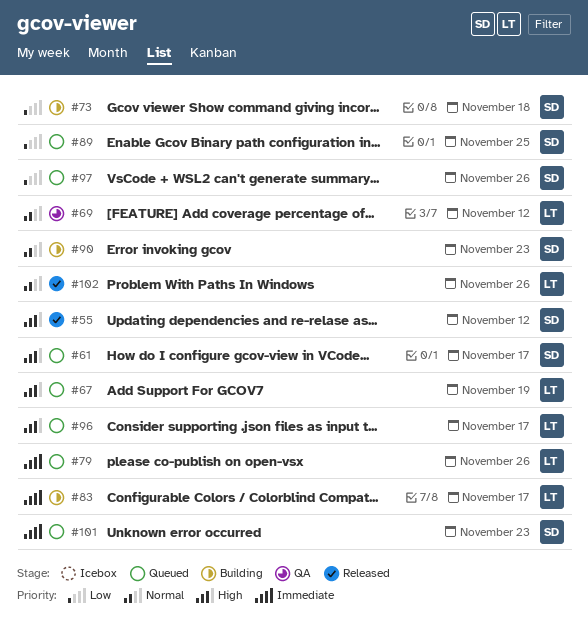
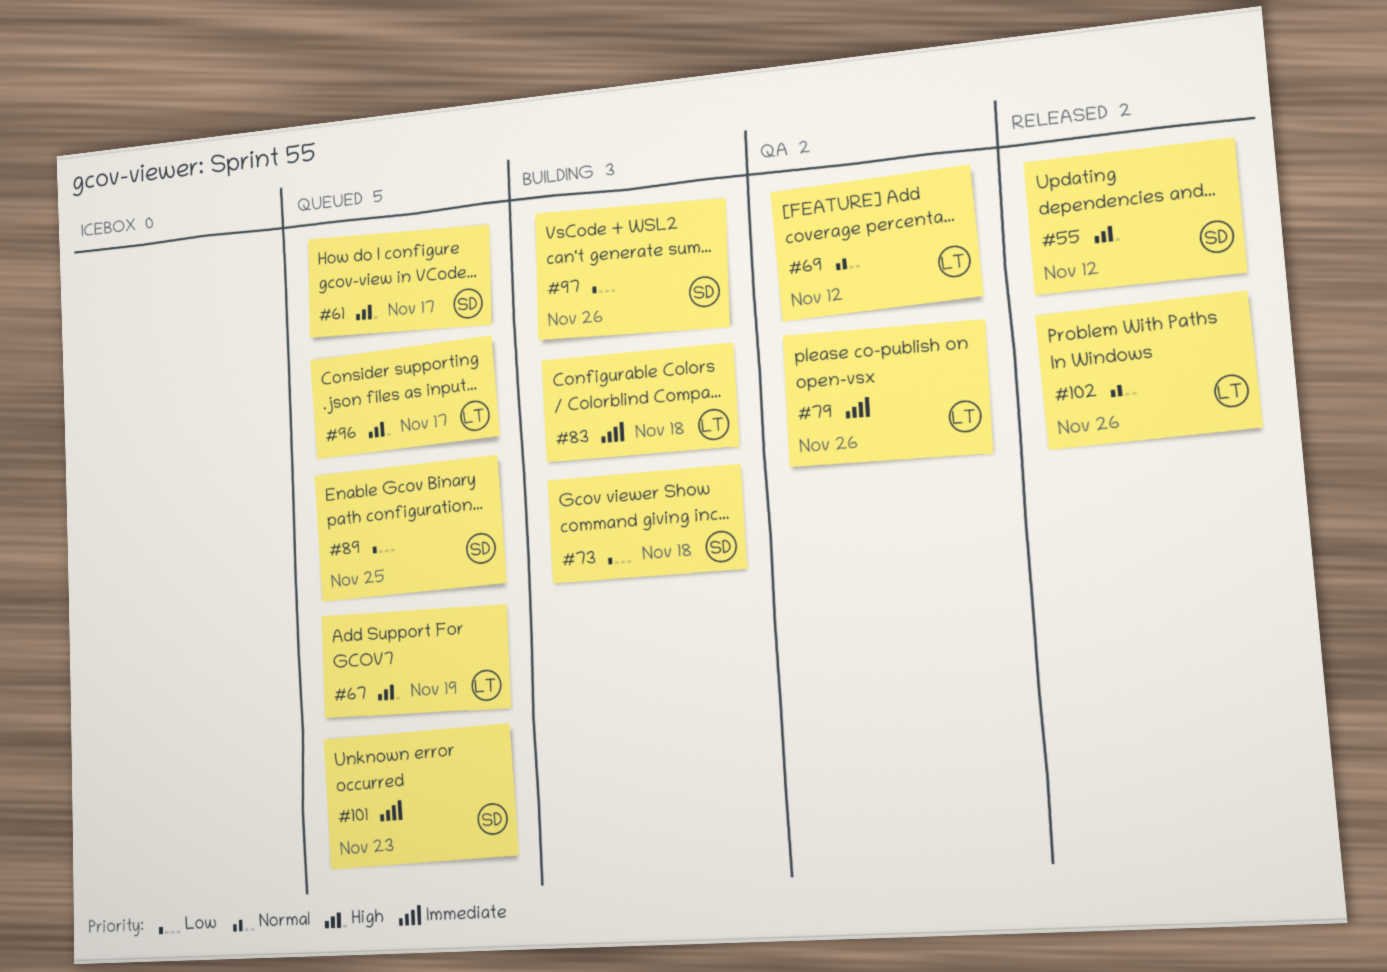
#79, status: Queued -> QA
#83, due: Nov 17 -> Nov 18
#90: present -> none
#97, status: Queued -> Building

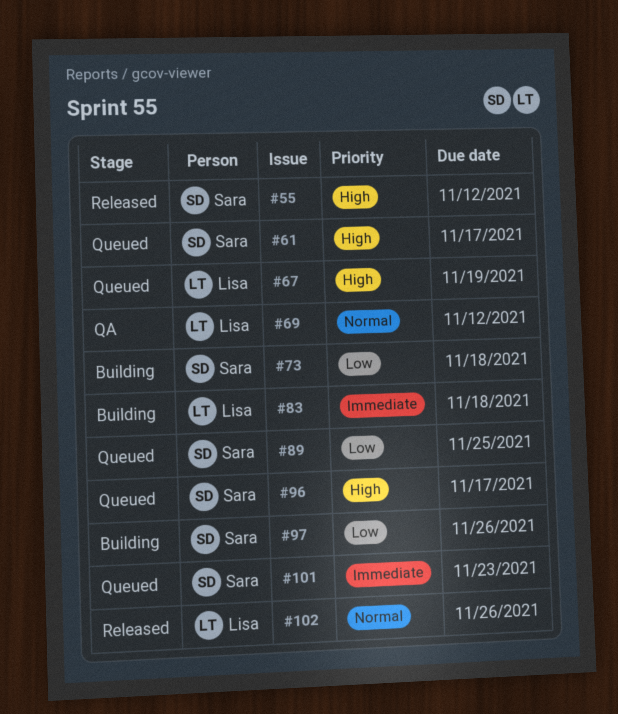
#79: present -> none
#96, owner: Lisa -> Sara

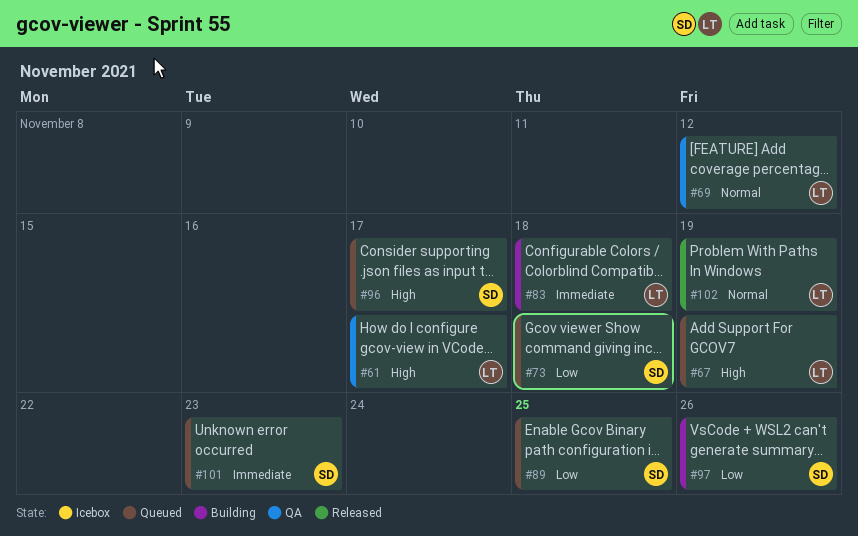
#55: present -> none
#61, status: Queued -> QA
#61, owner: Sara -> Lisa
#73, status: Building -> Queued
#102, due: Nov 26 -> Nov 19

